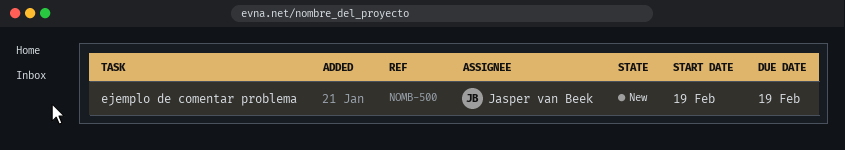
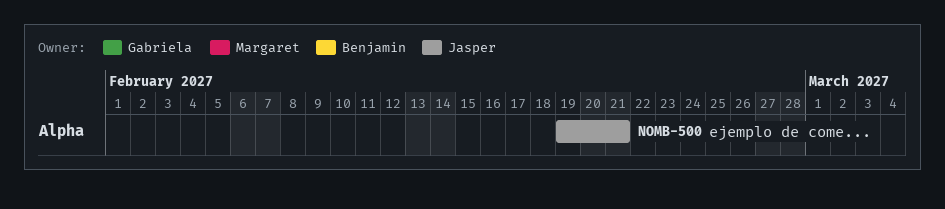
NOMB-500, due: Feb 19 -> Feb 21

